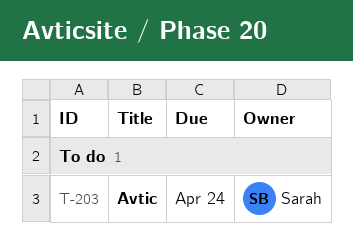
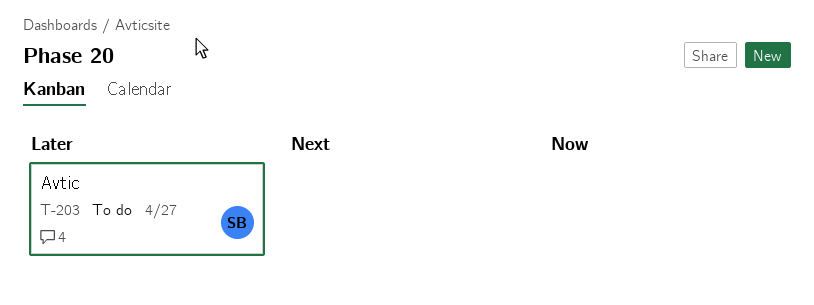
T-203, due: Apr 24 -> Apr 27

